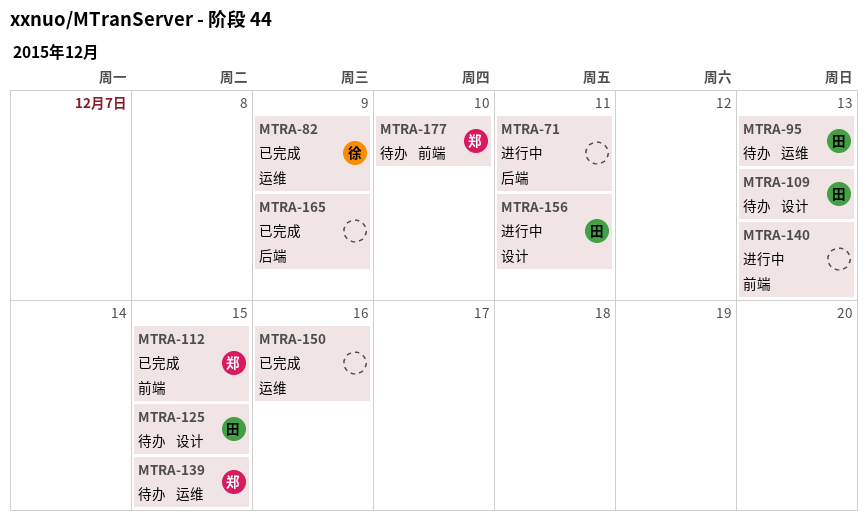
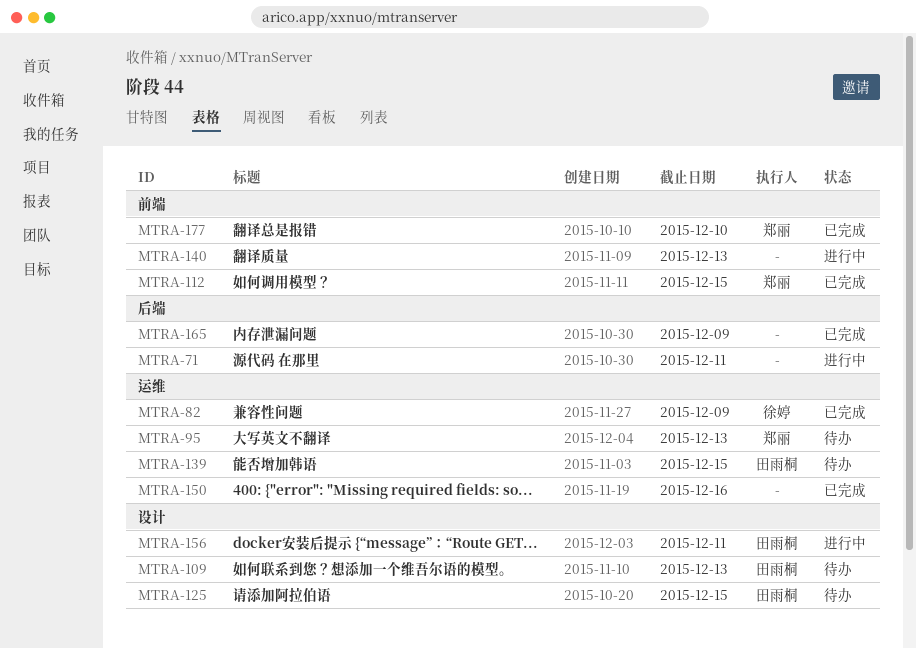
MTRA-95, owner: 田雨桐 -> 郑丽
MTRA-139, owner: 郑丽 -> 田雨桐
MTRA-177, status: 待办 -> 已完成

